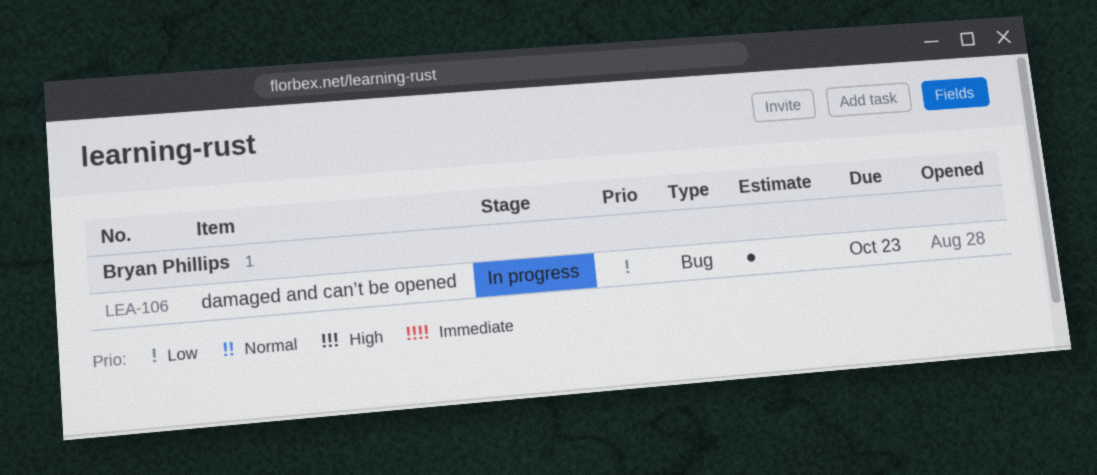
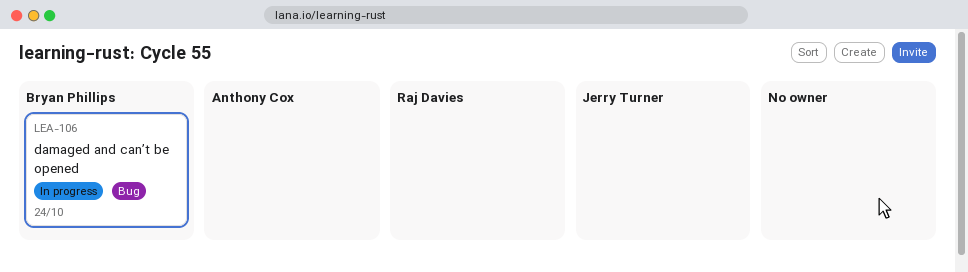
LEA-106, due: Oct 23 -> Oct 24

